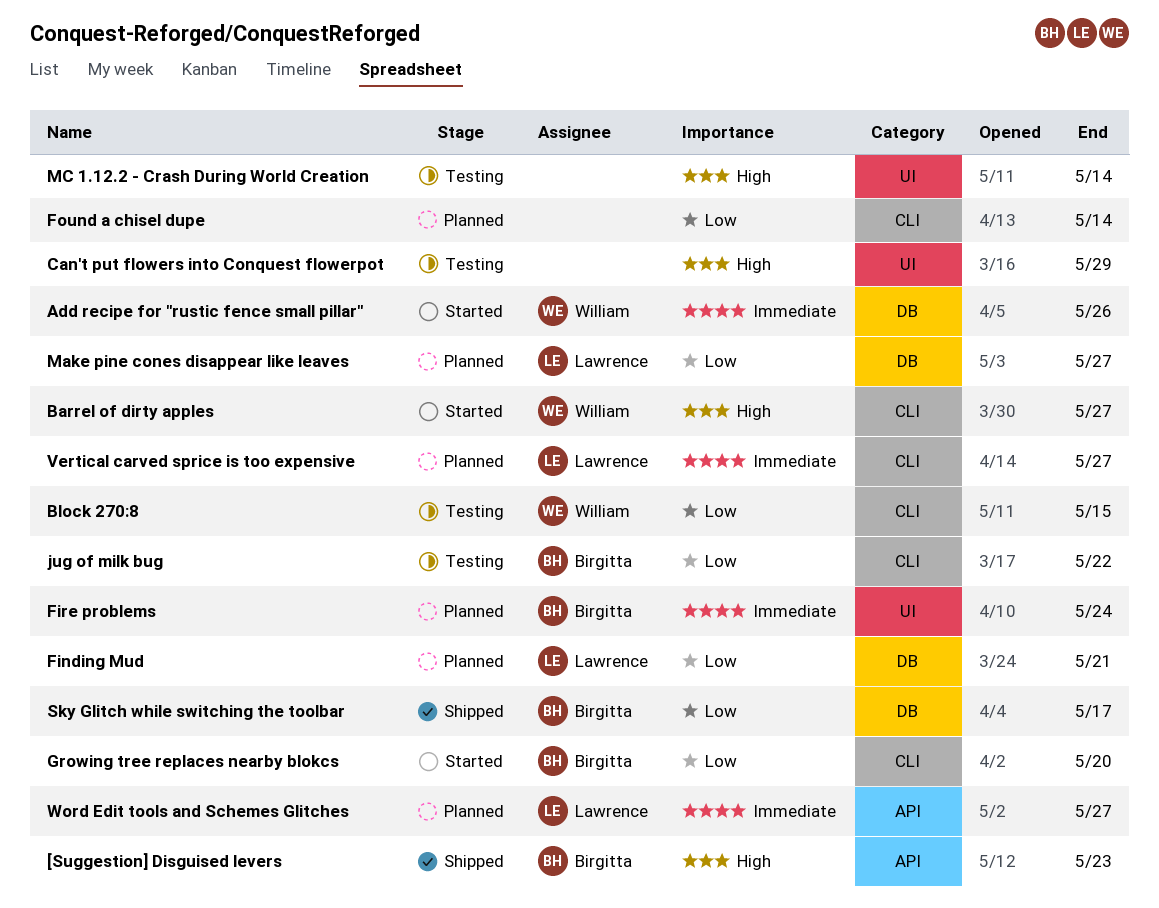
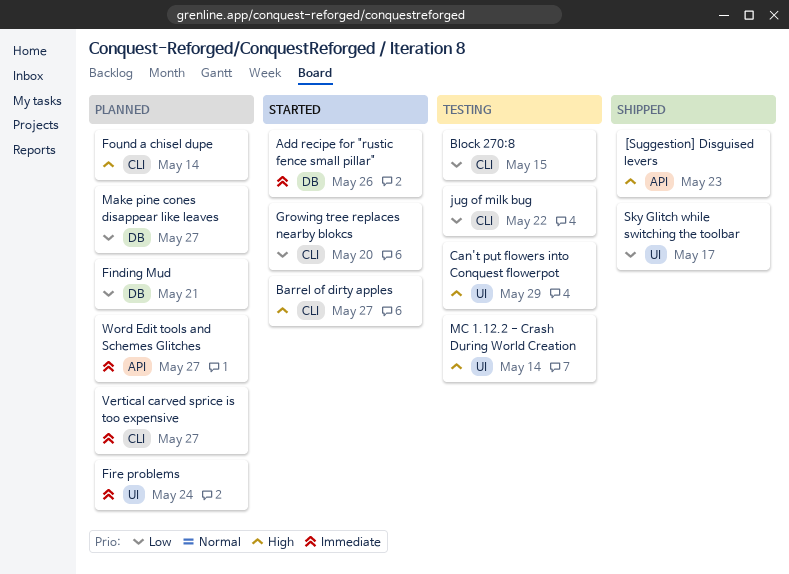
Found a chisel dupe, priority: Low -> High
Sky Glitch while switching the toolbar, label: DB -> UI

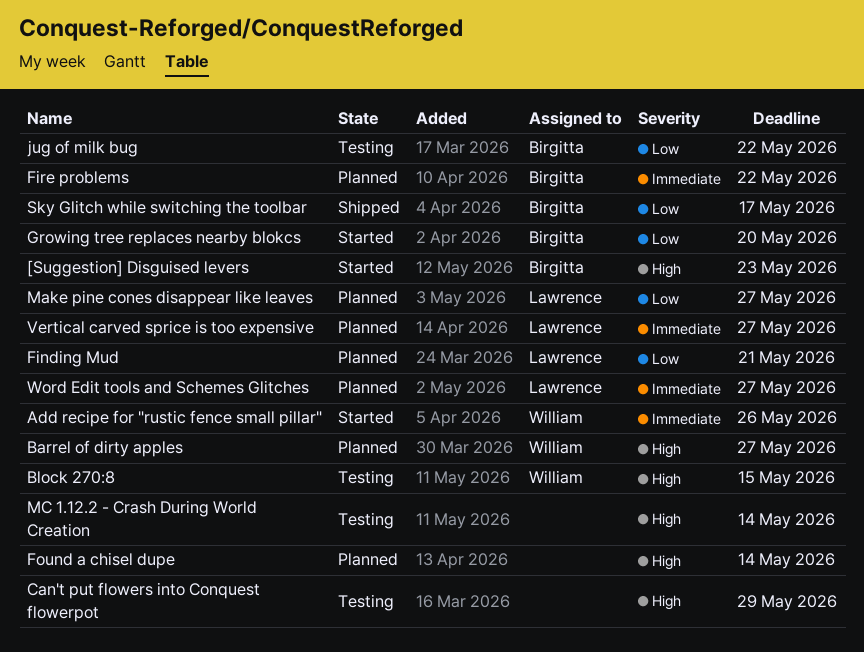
[Suggestion] Disguised levers, status: Shipped -> Started
Barrel of dirty apples, status: Started -> Planned
Block 270:8, priority: Low -> High
Fire problems, due: May 24 -> May 22

